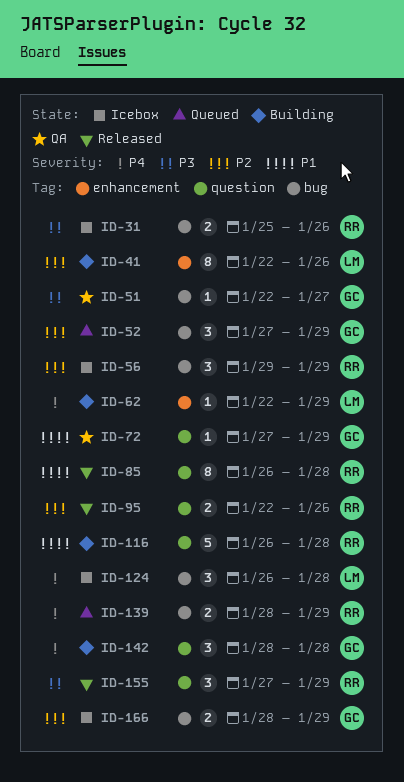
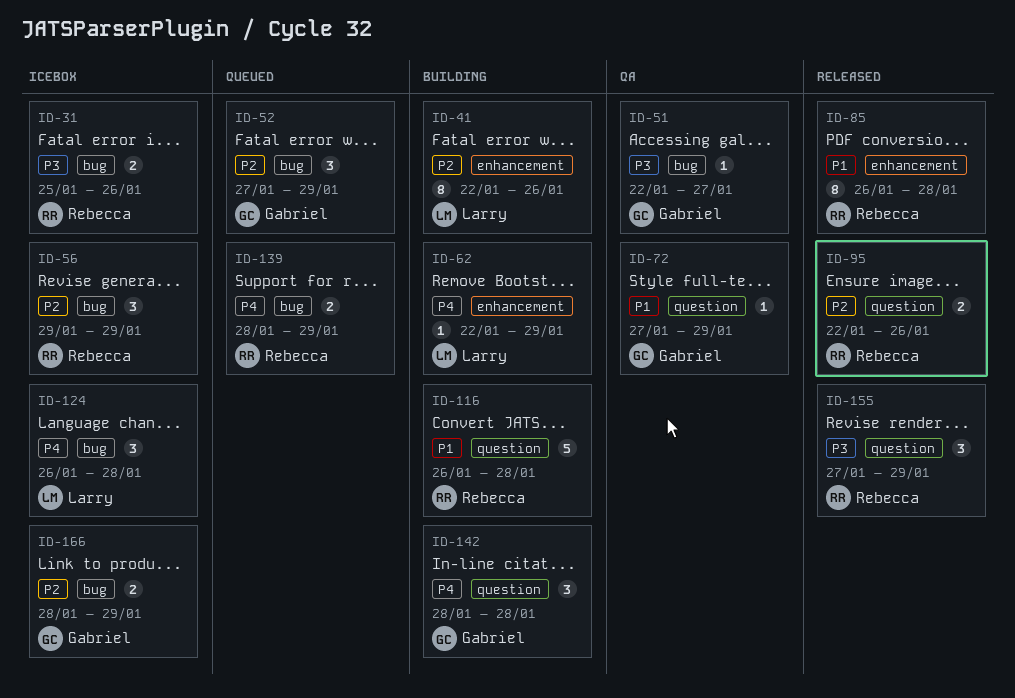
ID-85, label: question -> enhancement

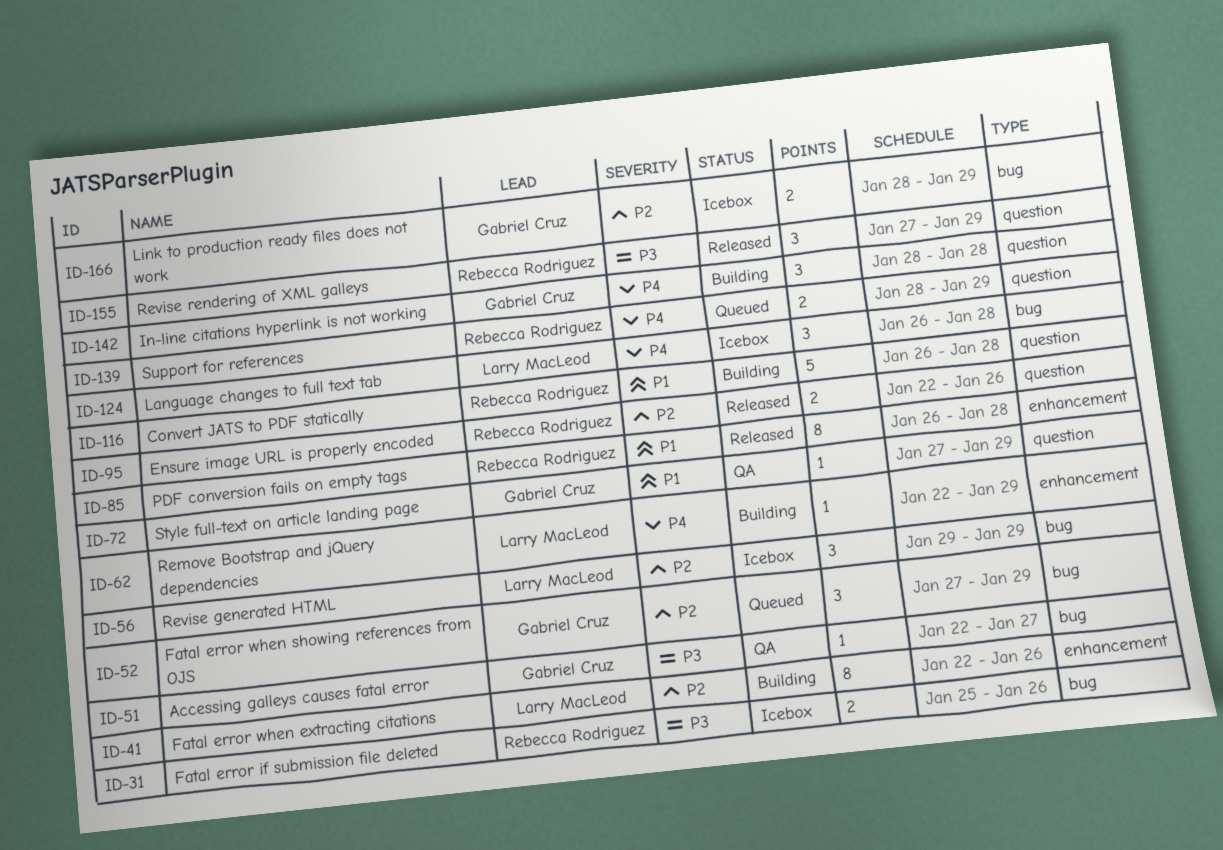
ID-56, owner: Rebecca Rodriguez -> Larry MacLeod
ID-139, label: bug -> question

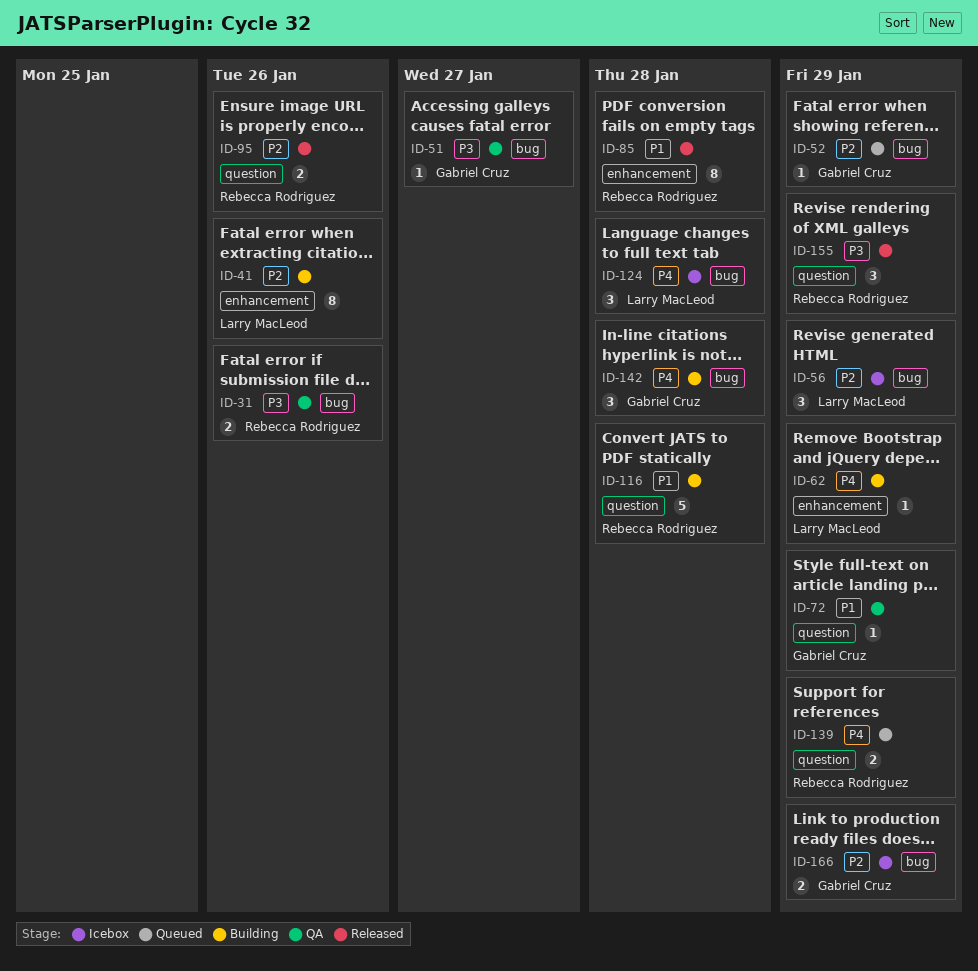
ID-31, status: Icebox -> QA
ID-52, estimate: 3 -> 1
ID-142, label: question -> bug

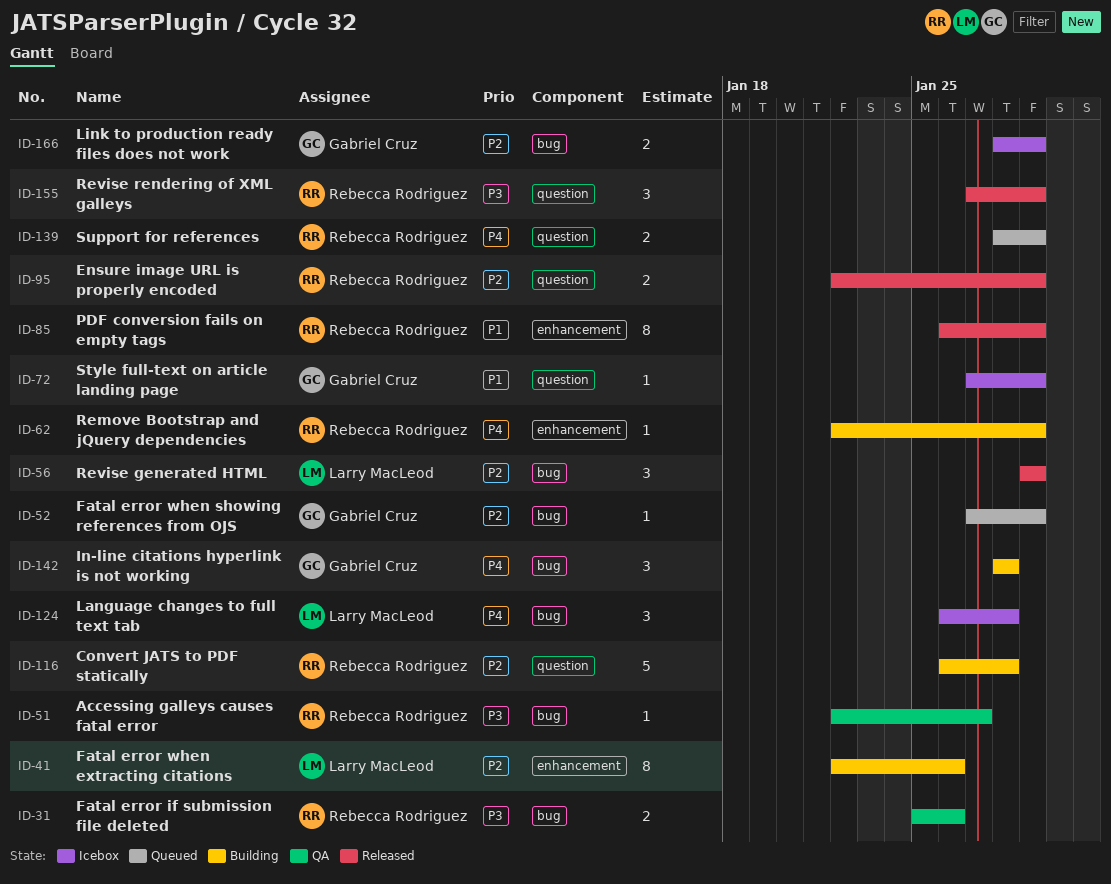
ID-51, owner: Gabriel Cruz -> Rebecca Rodriguez
ID-56, status: Icebox -> Released
ID-62, owner: Larry MacLeod -> Rebecca Rodriguez
ID-72, status: QA -> Icebox
ID-85, due: Jan 28 -> Jan 29
ID-95, due: Jan 26 -> Jan 29
ID-116, priority: P1 -> P2

